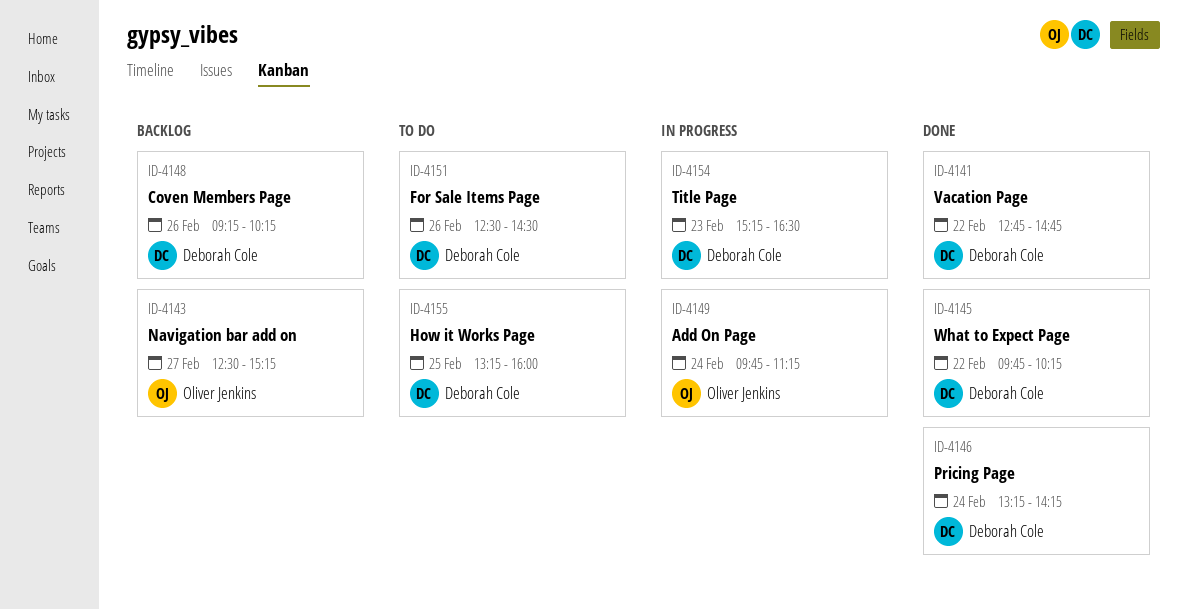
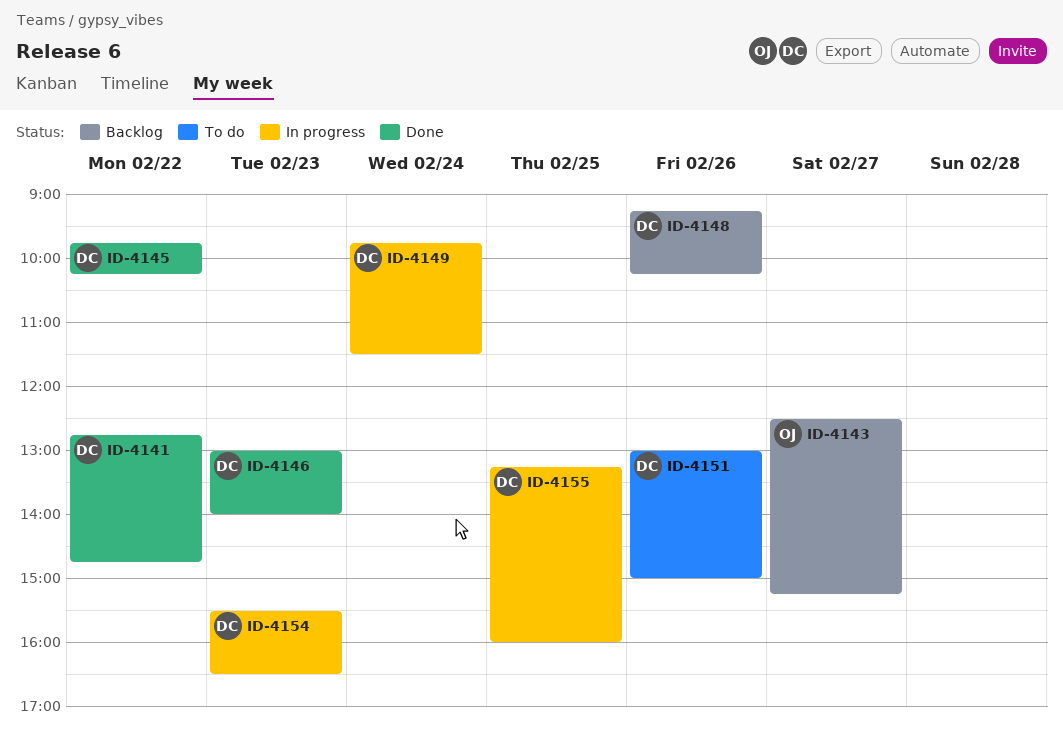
ID-4146, day: Feb 24 -> Feb 23
ID-4146, begins: 13:15 -> 13:00
ID-4146, ends: 14:15 -> 14:00
ID-4149, owner: Oliver Jenkins -> Deborah Cole
ID-4149, ends: 11:15 -> 11:30
ID-4151, begins: 12:30 -> 13:00
ID-4151, ends: 14:30 -> 15:00
ID-4154, begins: 15:15 -> 15:30
ID-4155, status: To do -> In progress

